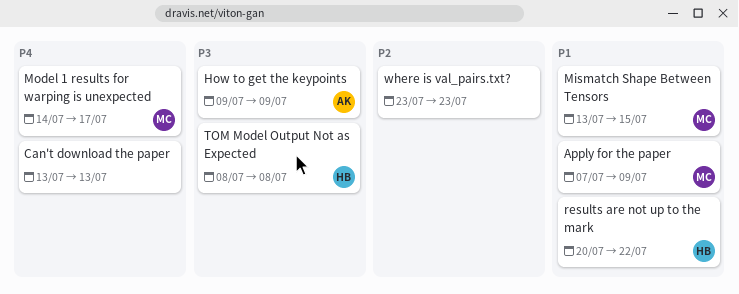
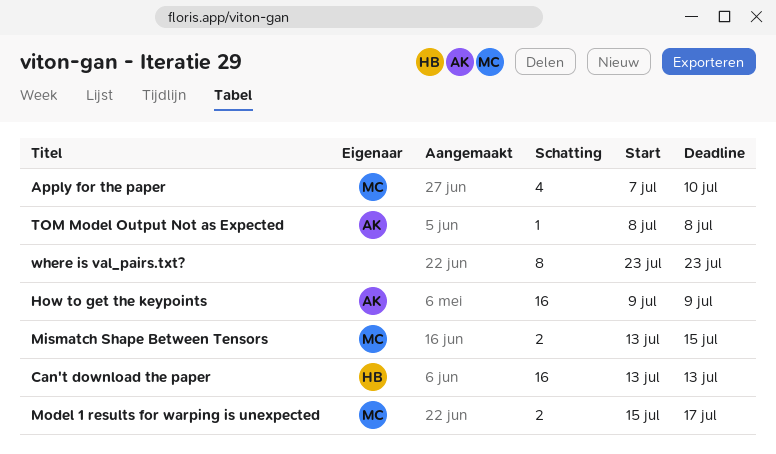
Apply for the paper, due: Jul 9 -> Jul 10
Can't download the paper, owner: none -> HB
Model 1 results for warping is unexpected, start: Jul 14 -> Jul 15
results are not up to the mark: present -> none
TOM Model Output Not as Expected, owner: HB -> AK

